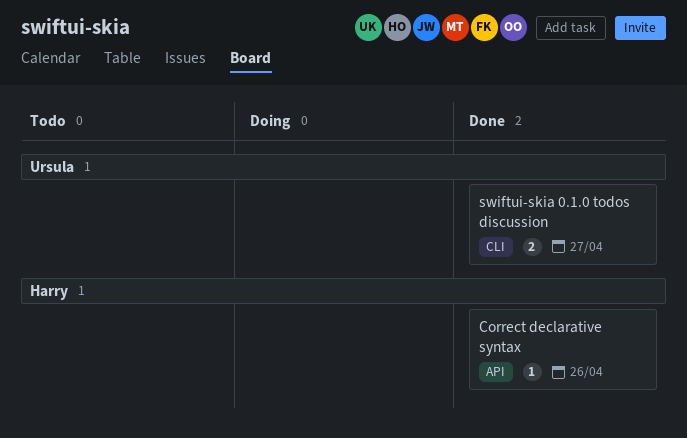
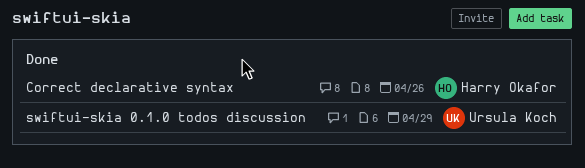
swiftui-skia 0.1.0 todos discussion, due: Apr 27 -> Apr 29

